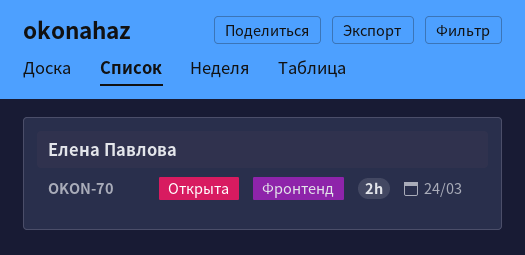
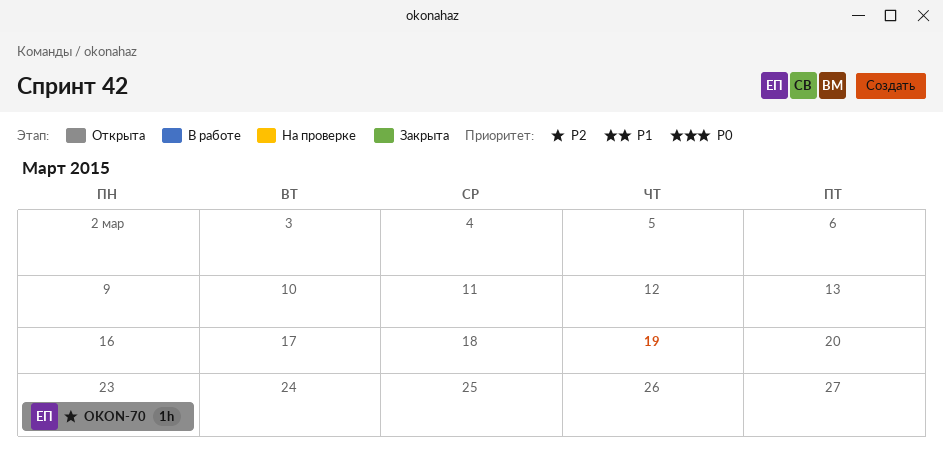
OKON-70, estimate: 2h -> 1h
OKON-70, due: Mar 24 -> Mar 23

